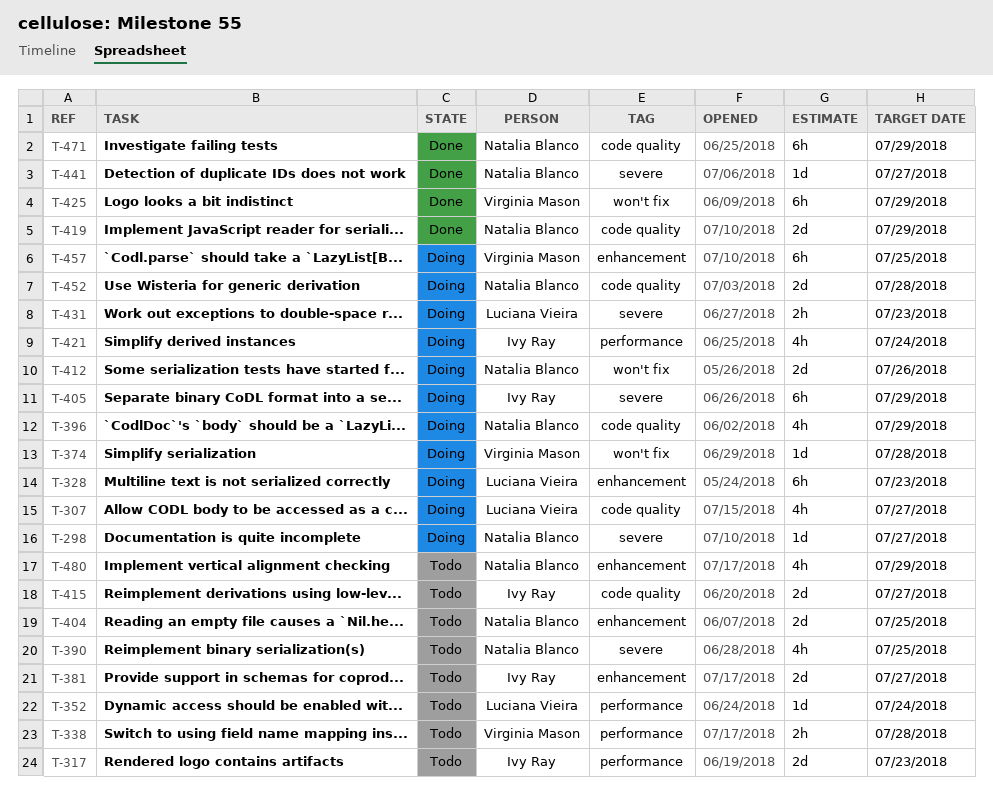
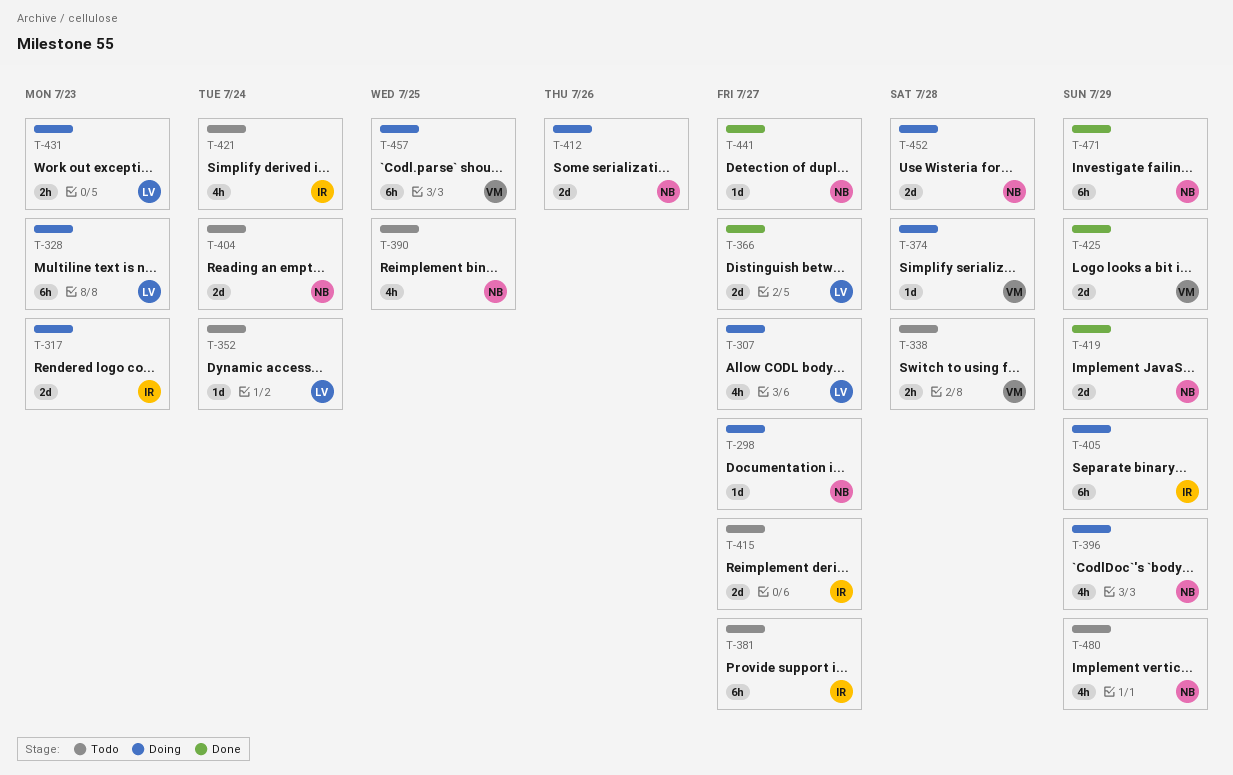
T-317, status: Todo -> Doing
T-366: none -> present
T-381, estimate: 2d -> 6h
T-404, due: Jul 25 -> Jul 24
T-421, status: Doing -> Todo
T-425, estimate: 6h -> 2d

